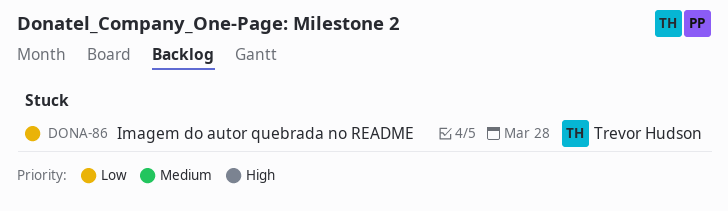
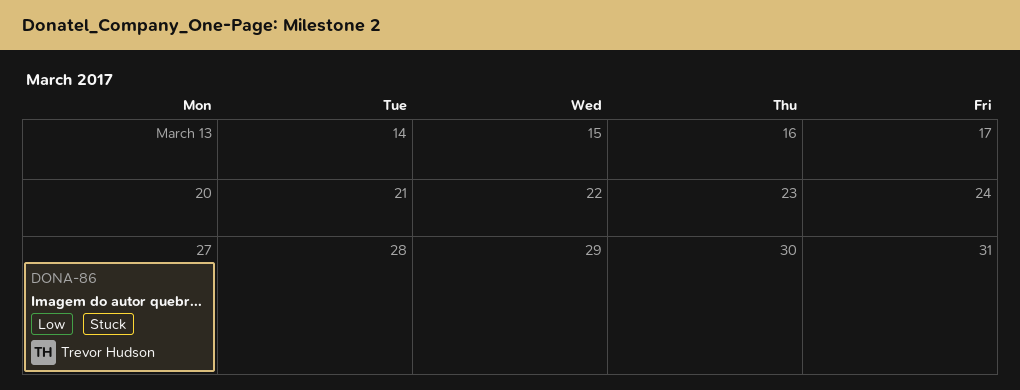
DONA-86, due: Mar 28 -> Mar 27

